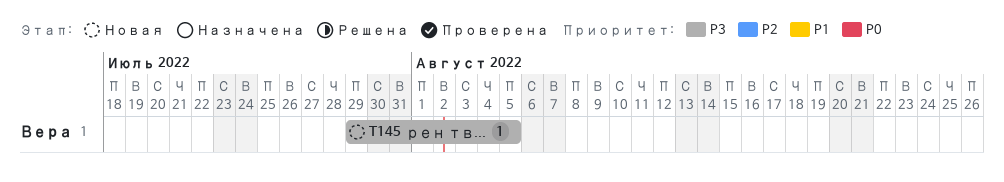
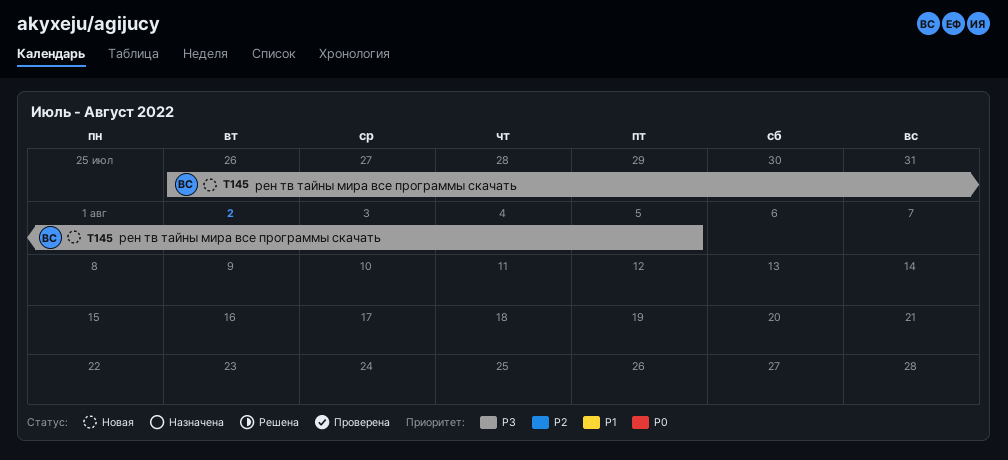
T145, start: Jul 29 -> Jul 26

